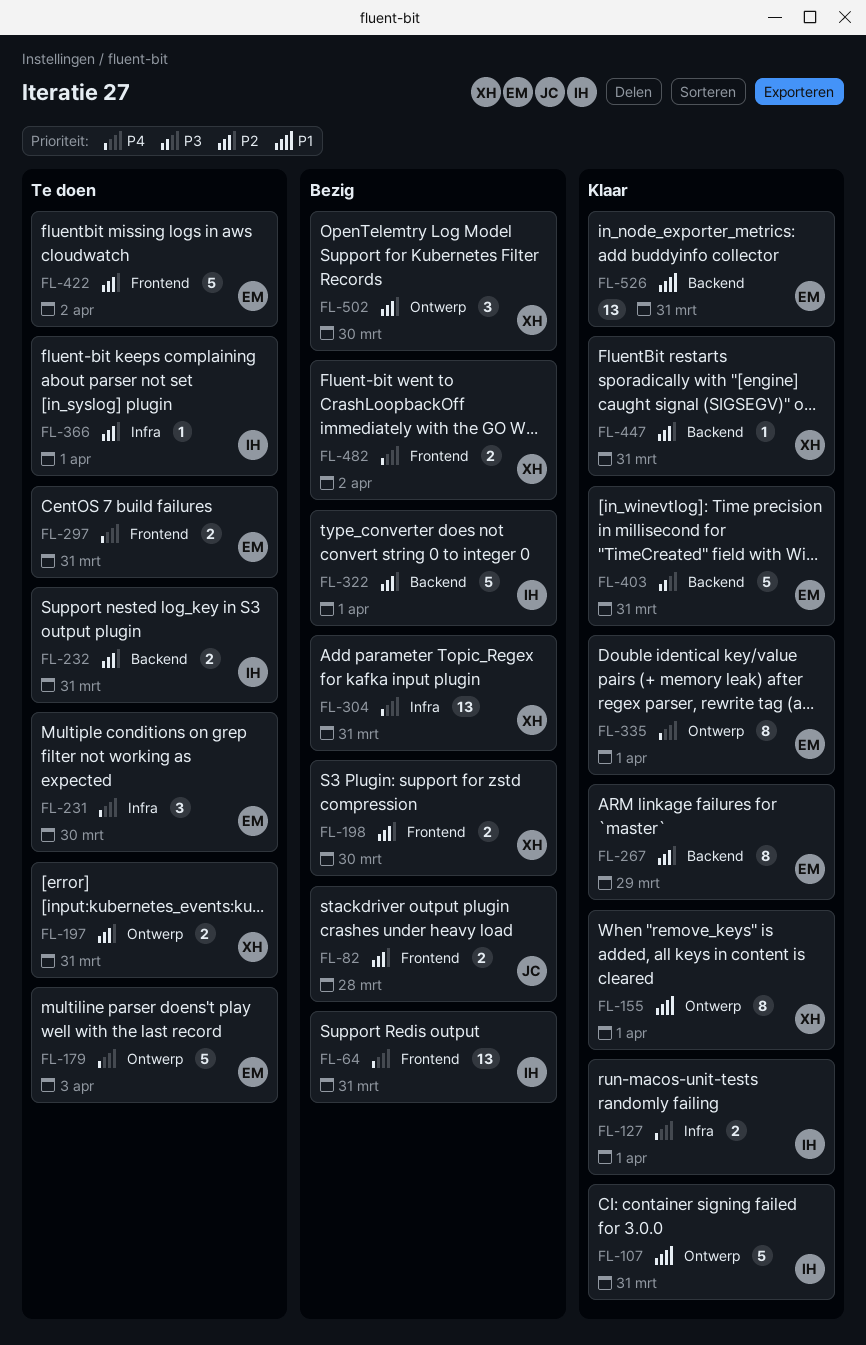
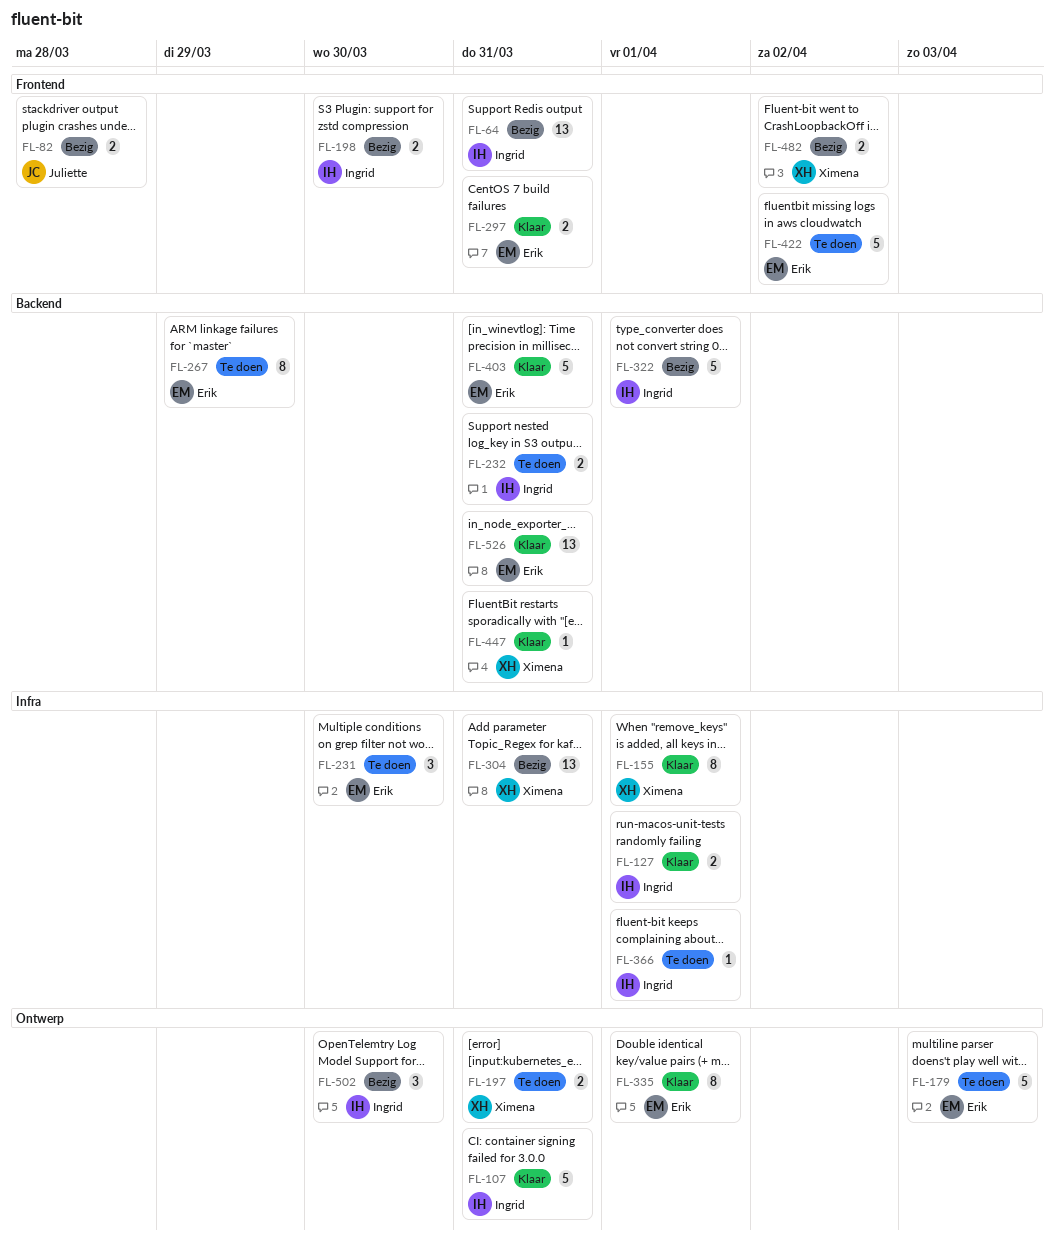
FL-155, label: Ontwerp -> Infra
FL-198, owner: Ximena -> Ingrid
FL-267, status: Klaar -> Te doen
FL-297, status: Te doen -> Klaar
FL-502, owner: Ximena -> Ingrid

